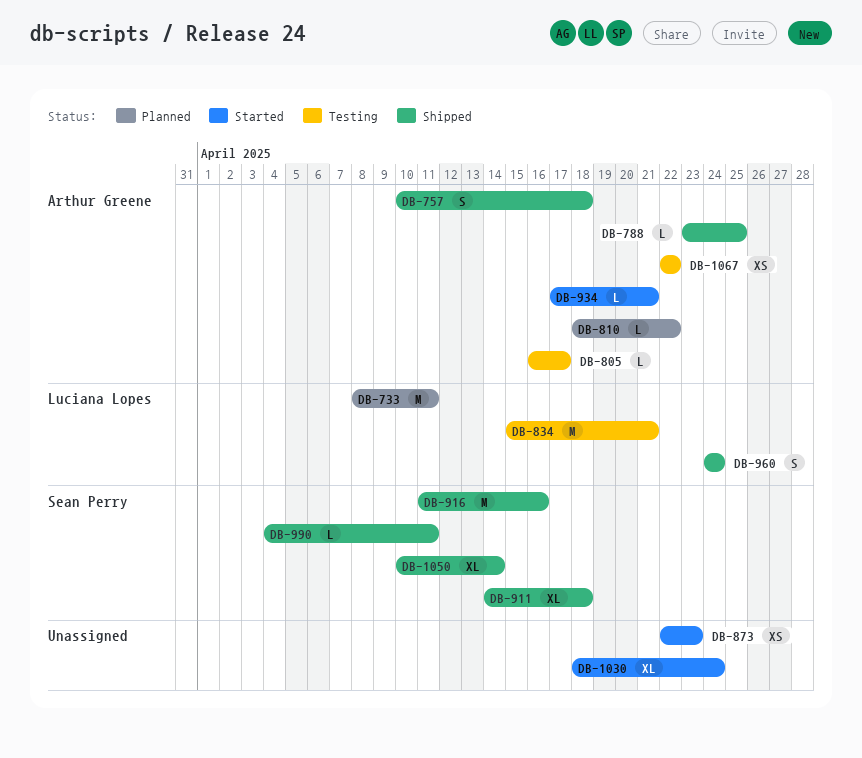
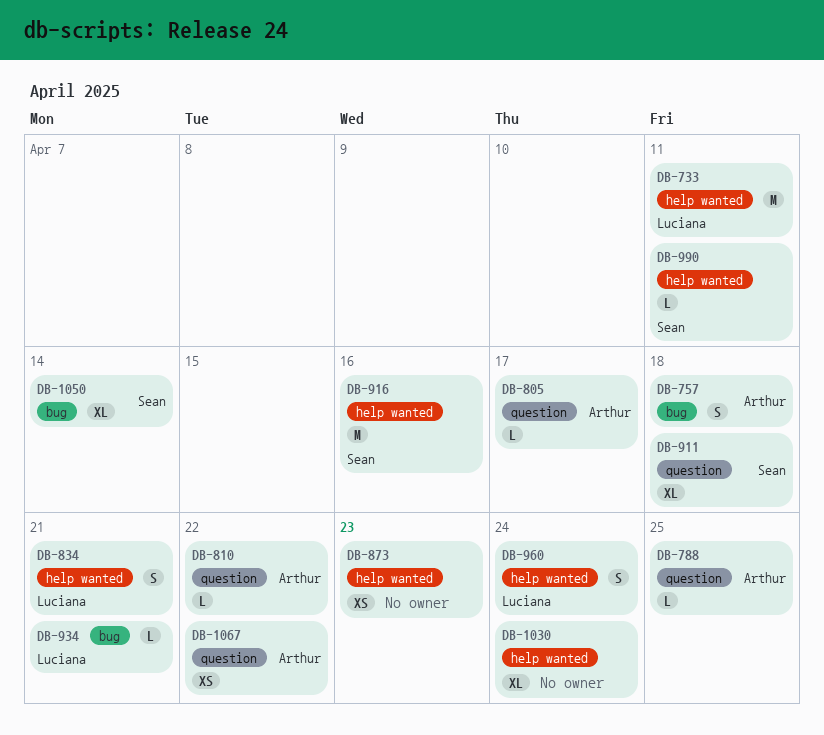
DB-834, estimate: M -> S
DB-934, owner: Arthur Greene -> Luciana Lopes

